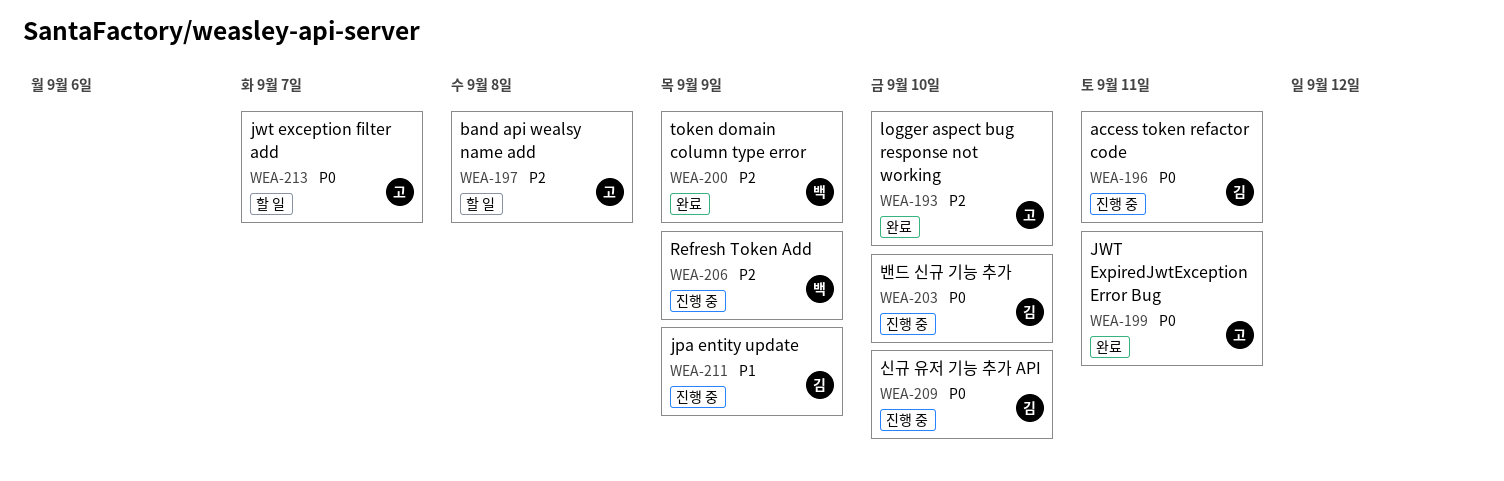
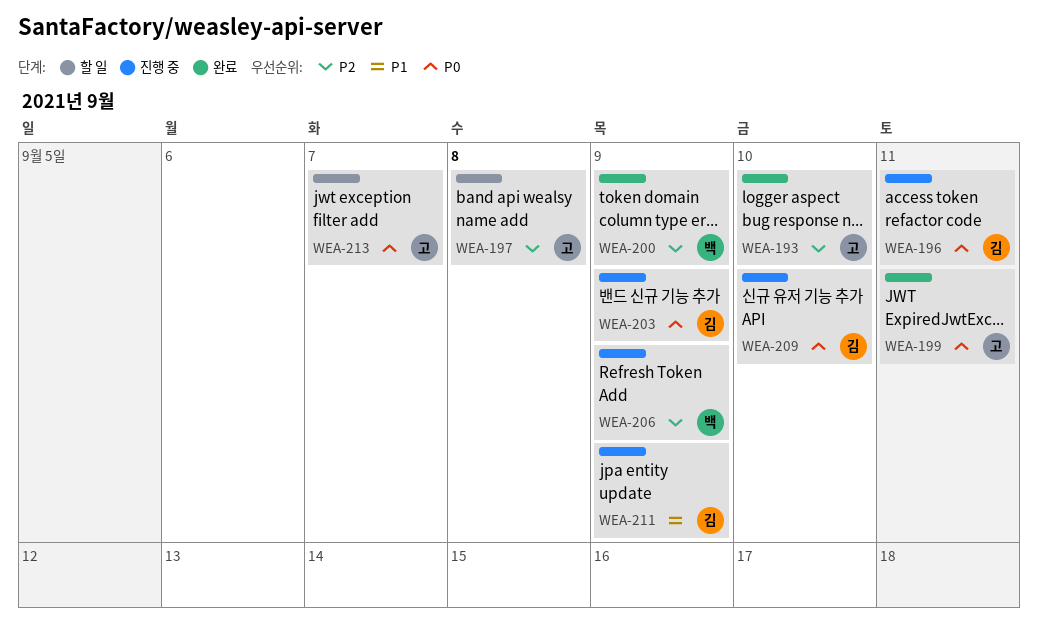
WEA-203, due: Sep 10 -> Sep 9

